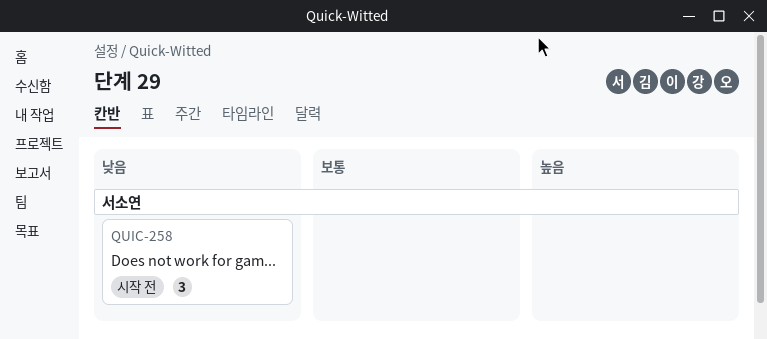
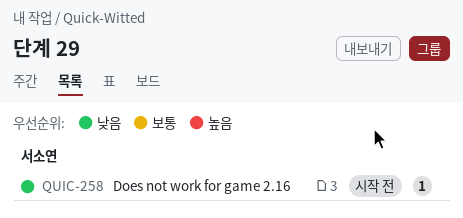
QUIC-258, estimate: 3 -> 1

